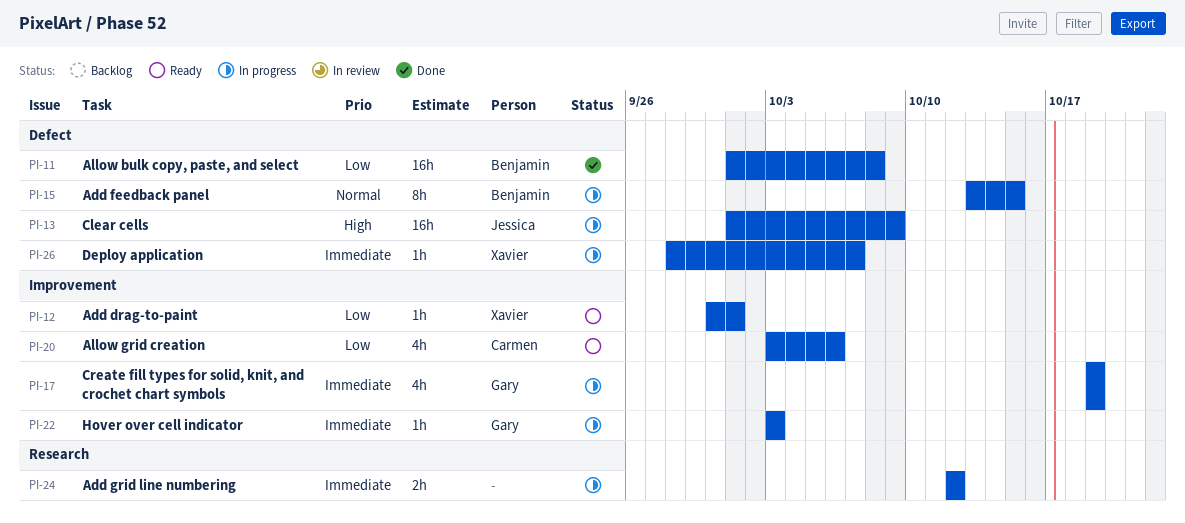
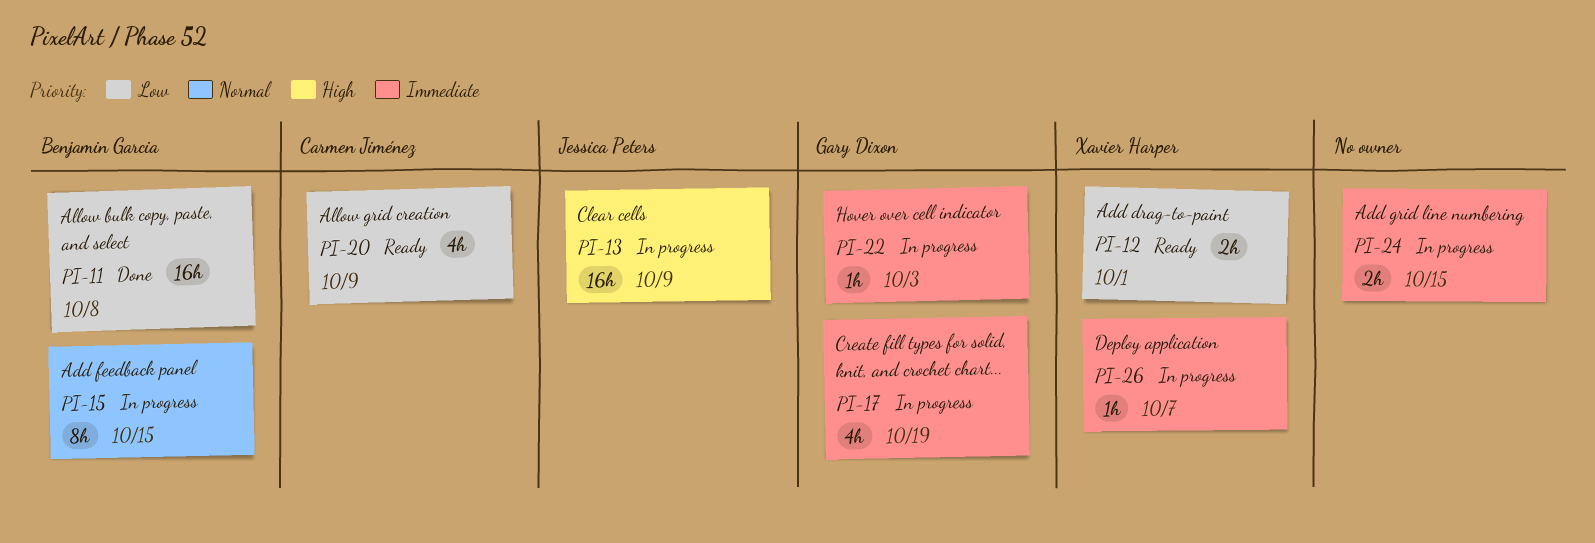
PI-12, estimate: 1h -> 2h
PI-20, due: Oct 6 -> Oct 9
PI-24, due: Oct 12 -> Oct 15

